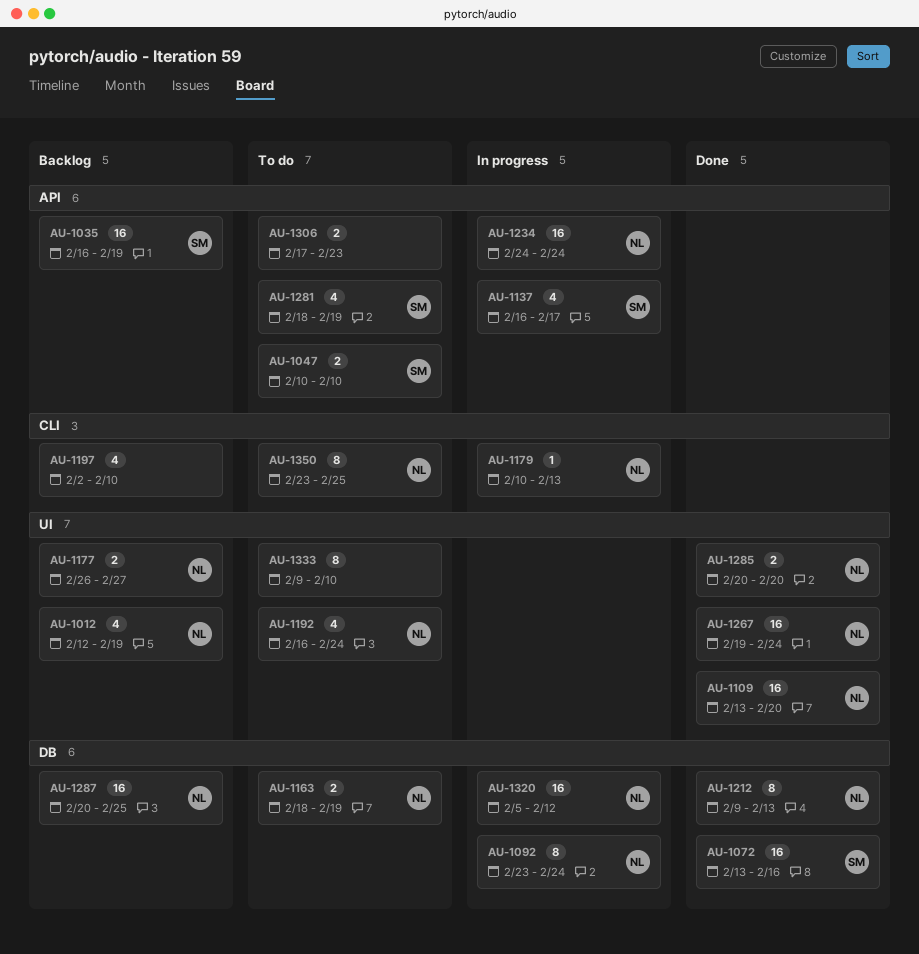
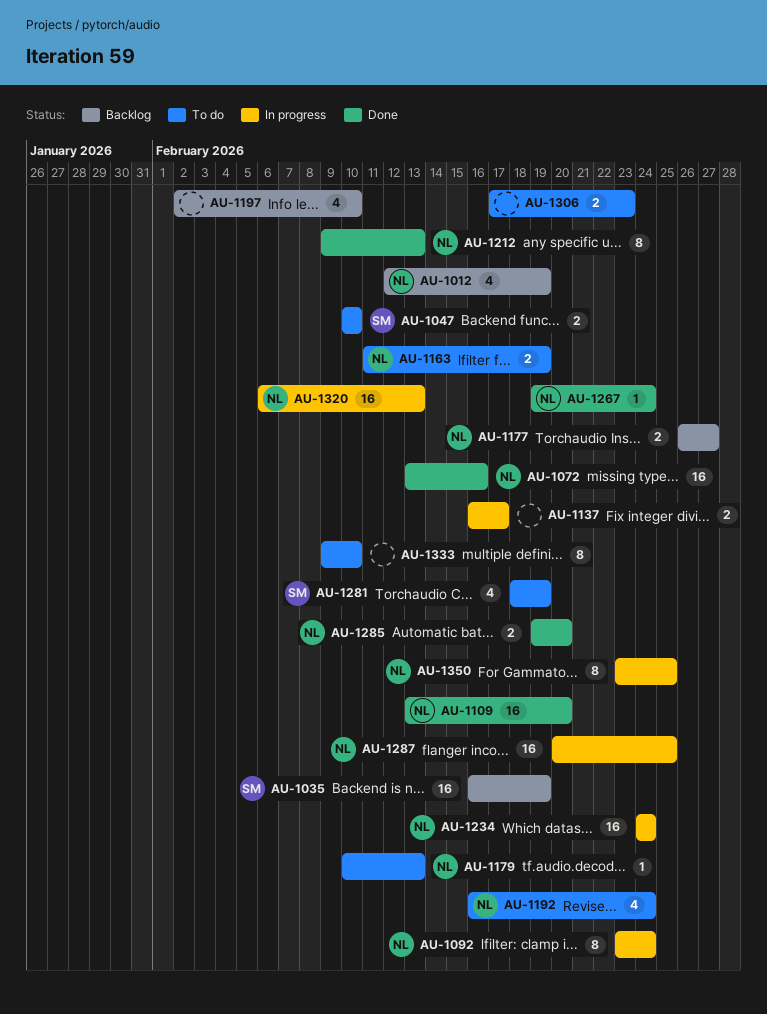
AU-1072, owner: SM -> NL
AU-1137, owner: SM -> none
AU-1137, estimate: 4 -> 2
AU-1163, start: Feb 18 -> Feb 11
AU-1179, status: In progress -> To do
AU-1267, estimate: 16 -> 1
AU-1285, start: Feb 20 -> Feb 19
AU-1287, status: Backlog -> In progress
AU-1320, start: Feb 5 -> Feb 6
AU-1320, due: Feb 12 -> Feb 13
AU-1350, status: To do -> In progress

